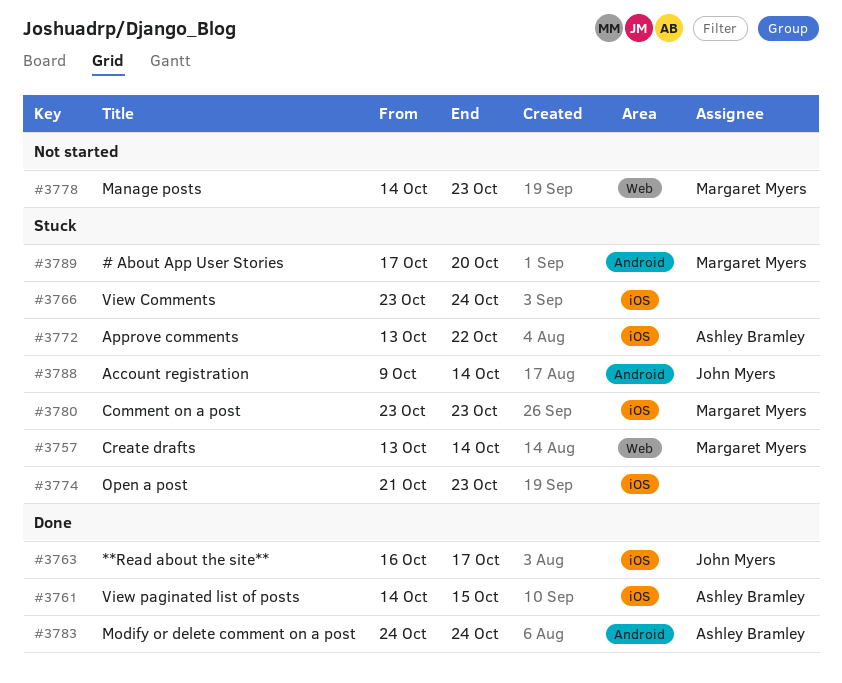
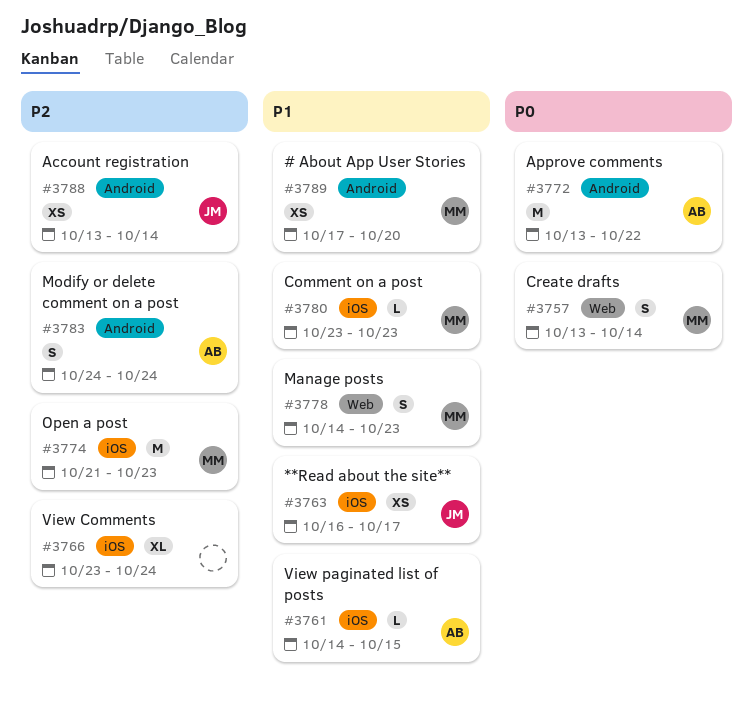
#3772, label: iOS -> Android
#3774, owner: none -> Margaret Myers
#3788, start: Oct 9 -> Oct 13

